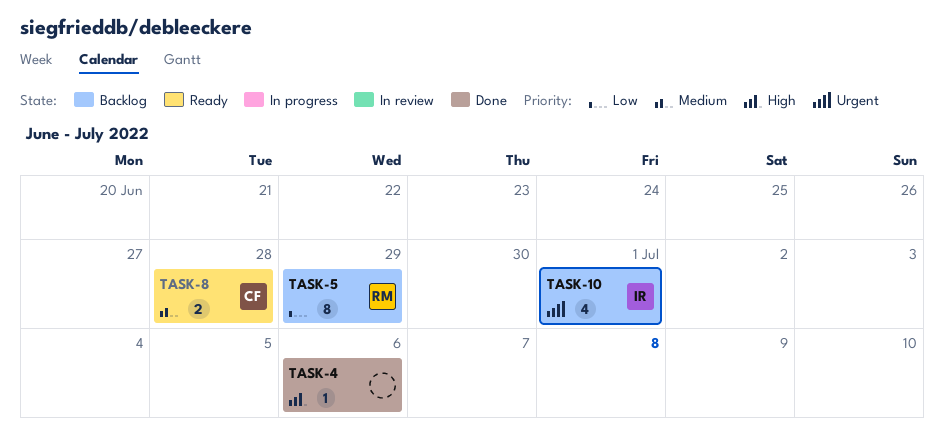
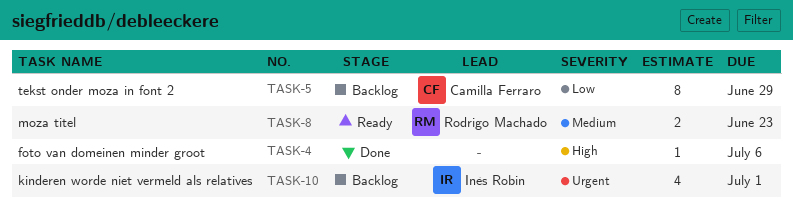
TASK-5, owner: Rodrigo Machado -> Camilla Ferraro
TASK-8, owner: Camilla Ferraro -> Rodrigo Machado
TASK-8, due: Jun 28 -> Jun 23

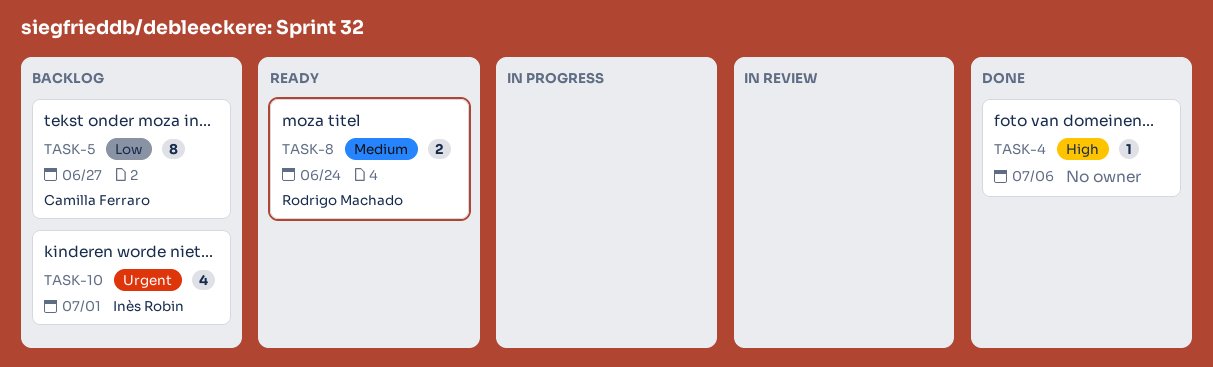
TASK-5, due: Jun 29 -> Jun 27
TASK-8, due: Jun 23 -> Jun 24

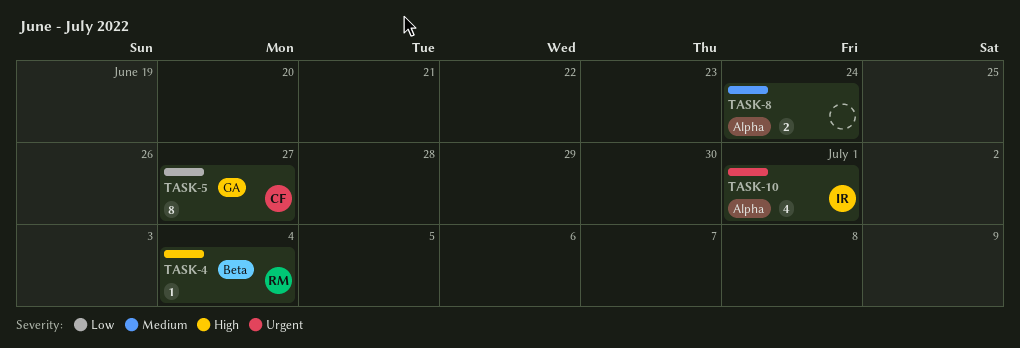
TASK-4, owner: none -> Rodrigo Machado
TASK-4, due: Jul 6 -> Jul 4
TASK-8, owner: Rodrigo Machado -> none

